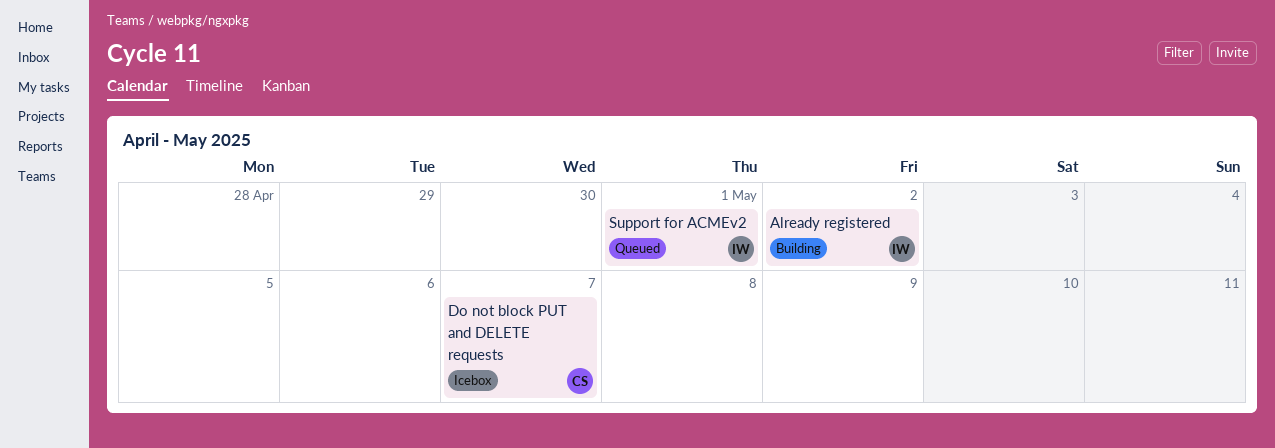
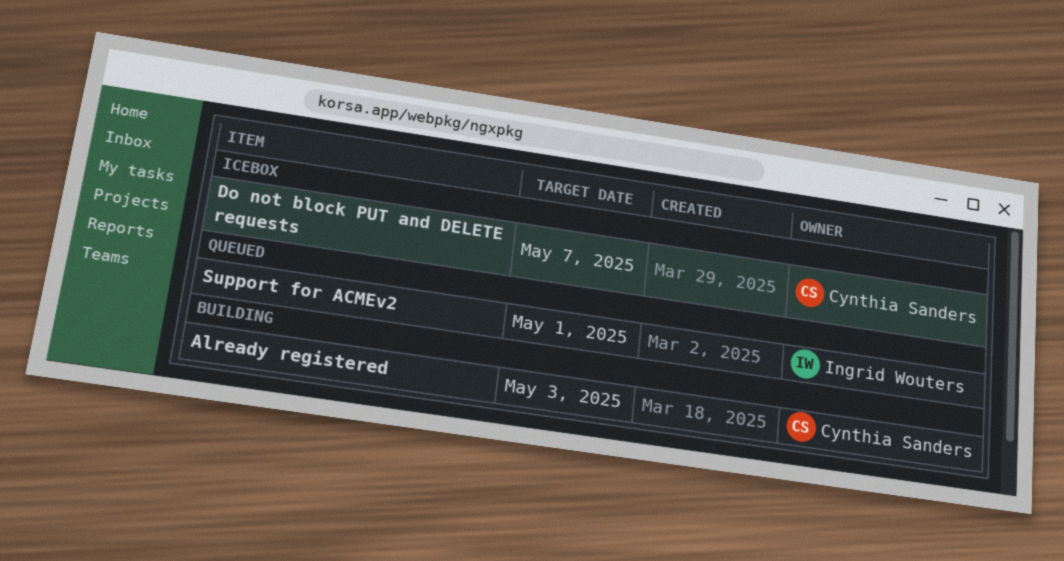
Already registered, owner: Ingrid Wouters -> Cynthia Sanders
Already registered, due: May 2 -> May 3

